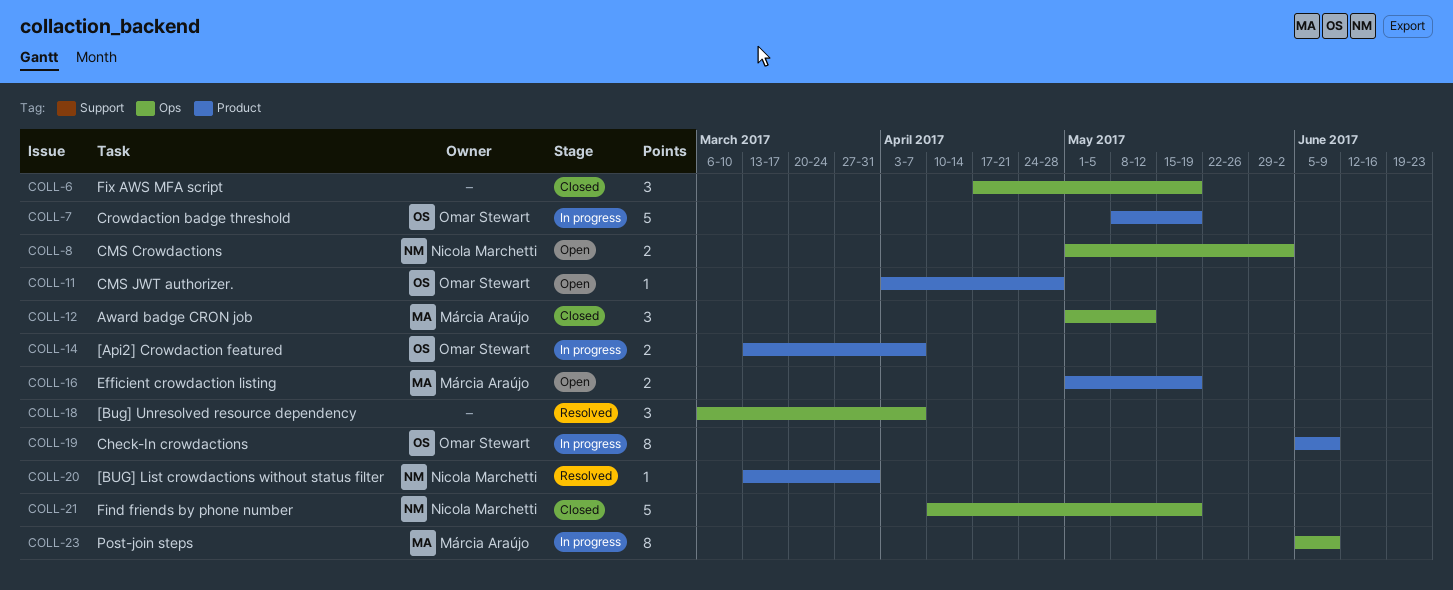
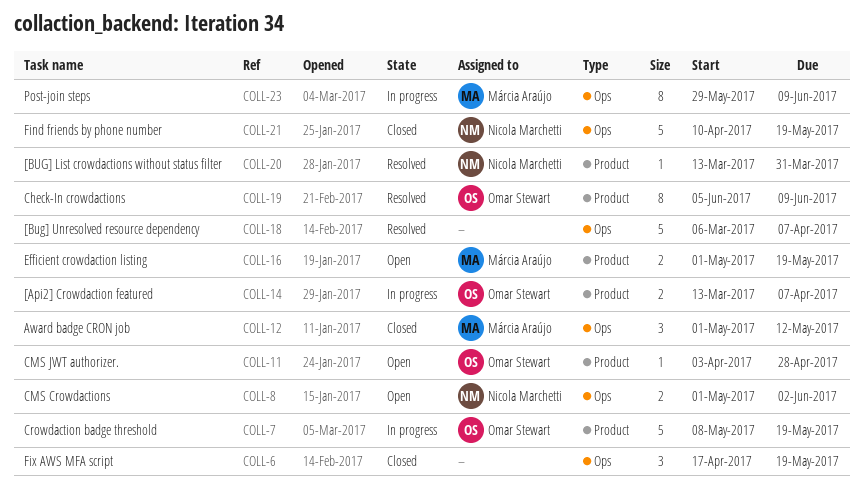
COLL-18, estimate: 3 -> 5
COLL-19, status: In progress -> Resolved
COLL-23, start: Jun 5 -> May 29

